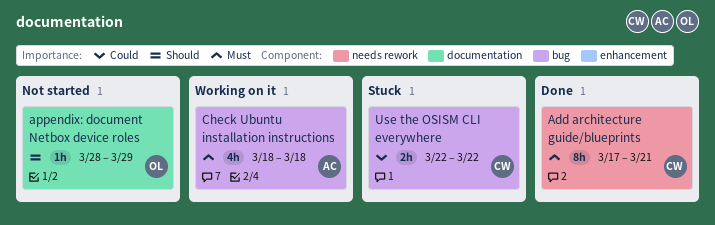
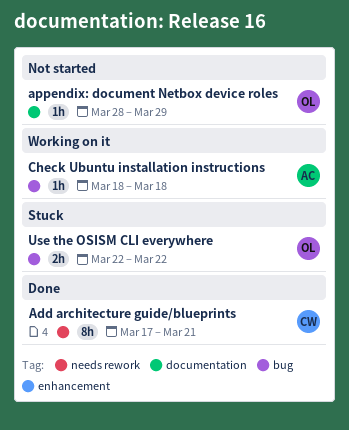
Check Ubuntu installation instructions, estimate: 4h -> 1h
Use the OSISM CLI everywhere, owner: CW -> OL

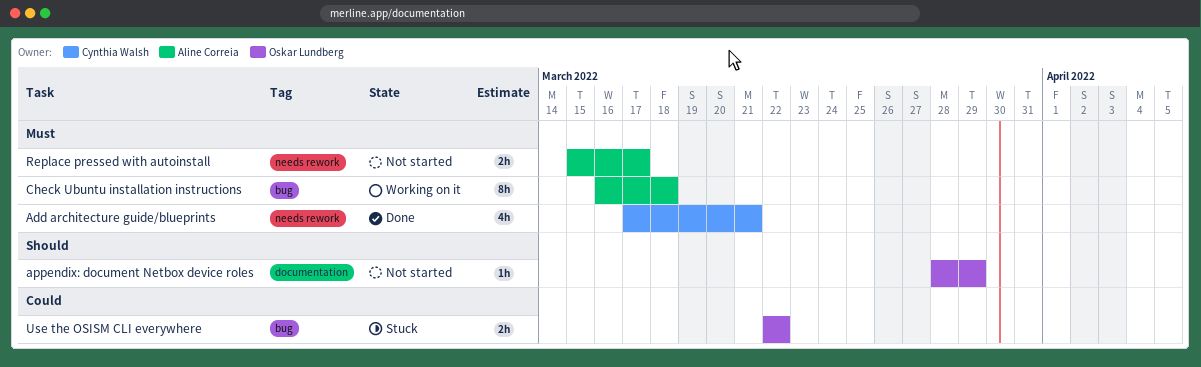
Add architecture guide/blueprints, estimate: 8h -> 4h
Check Ubuntu installation instructions, estimate: 1h -> 8h
Check Ubuntu installation instructions, start: Mar 18 -> Mar 16
Replace pressed with autoinstall: none -> present

